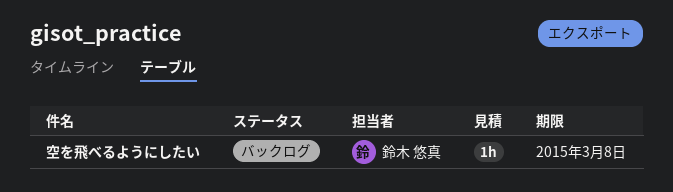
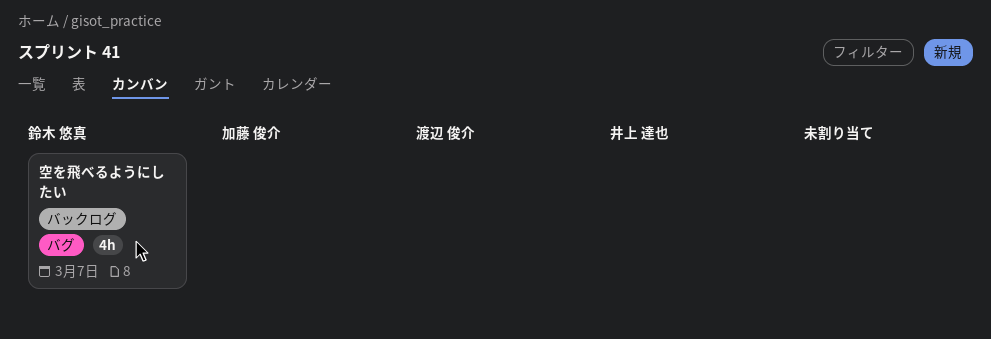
空を飛べるようにしたい, estimate: 1h -> 4h
空を飛べるようにしたい, due: Mar 8 -> Mar 7

